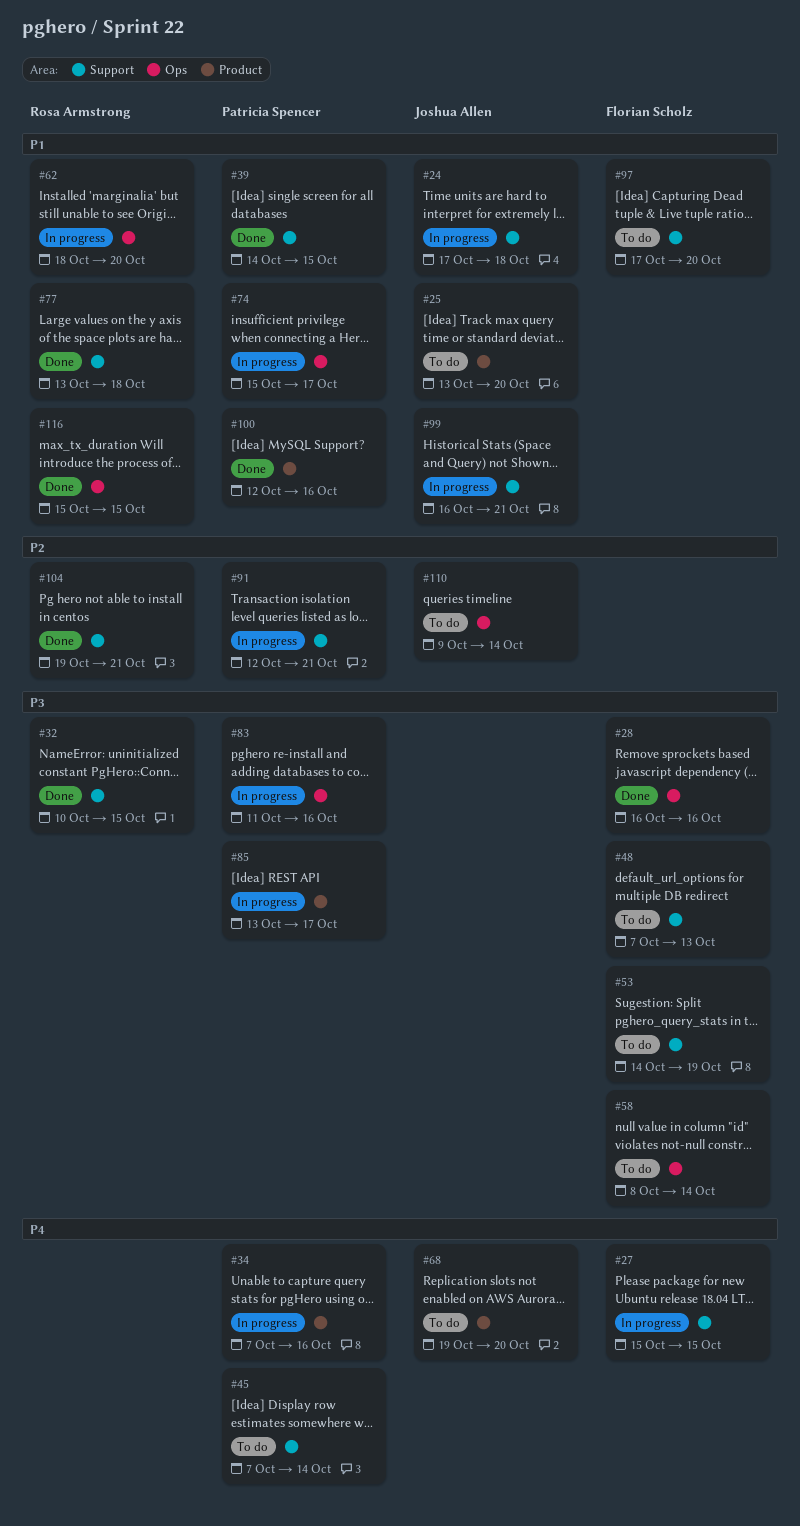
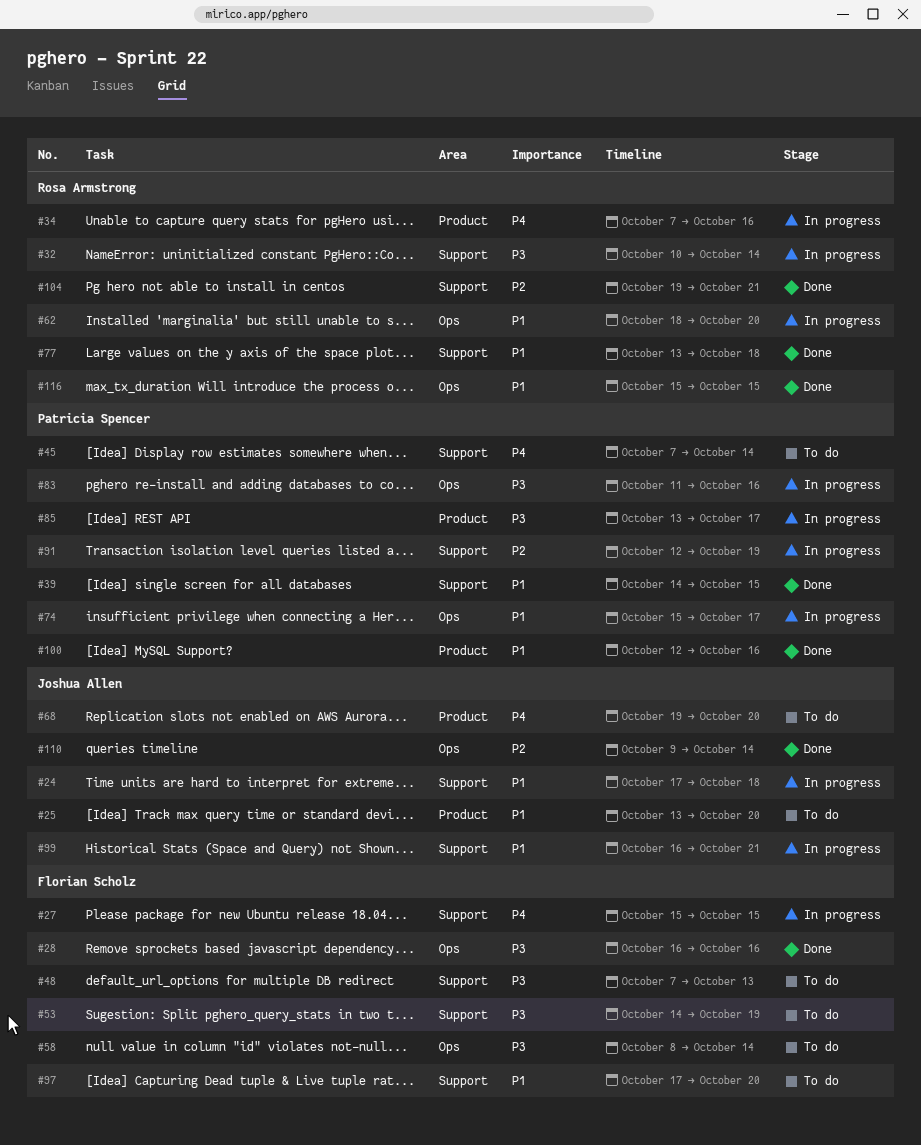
#32, status: Done -> In progress
#32, due: Oct 15 -> Oct 14
#34, owner: Patricia Spencer -> Rosa Armstrong
#91, due: Oct 21 -> Oct 19
#110, status: To do -> Done

